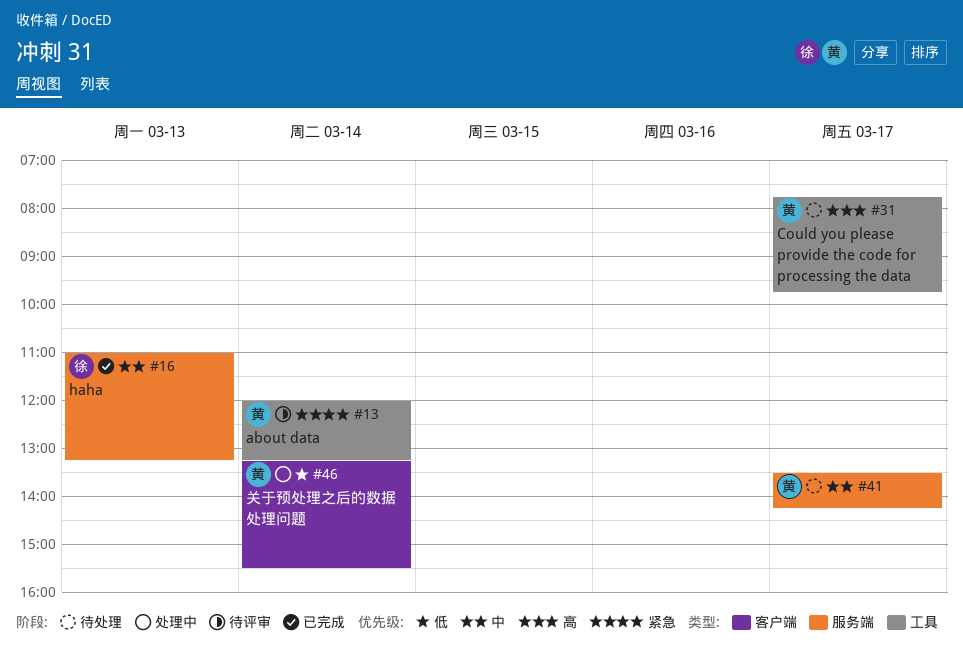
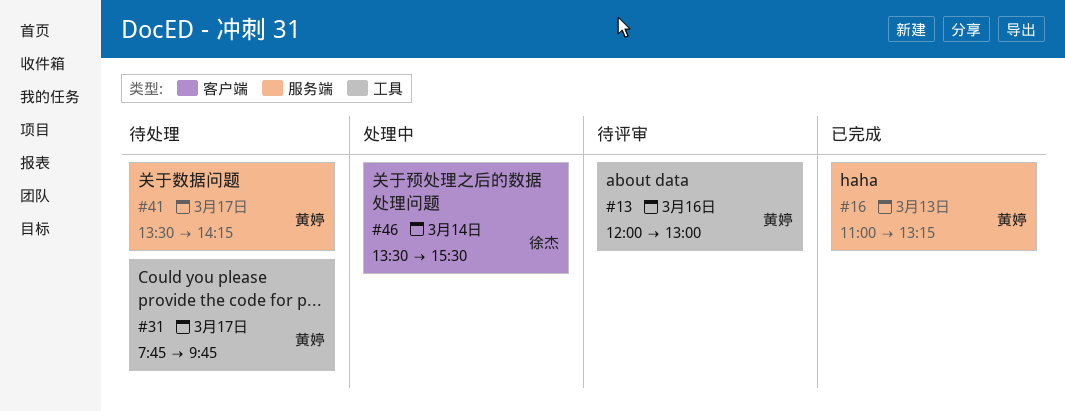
#13, day: Mar 14 -> Mar 16
#13, ends: 13:15 -> 13:00
#16, owner: 徐杰 -> 黄婷
#46, owner: 黄婷 -> 徐杰
#46, begins: 13:15 -> 13:30

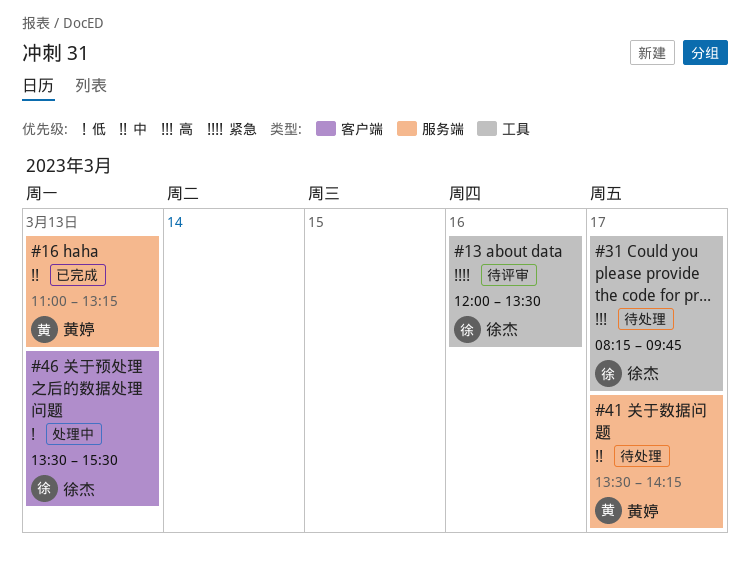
#13, owner: 黄婷 -> 徐杰
#13, ends: 13:00 -> 13:30
#31, owner: 黄婷 -> 徐杰
#31, begins: 07:45 -> 08:15
#46, day: Mar 14 -> Mar 13

